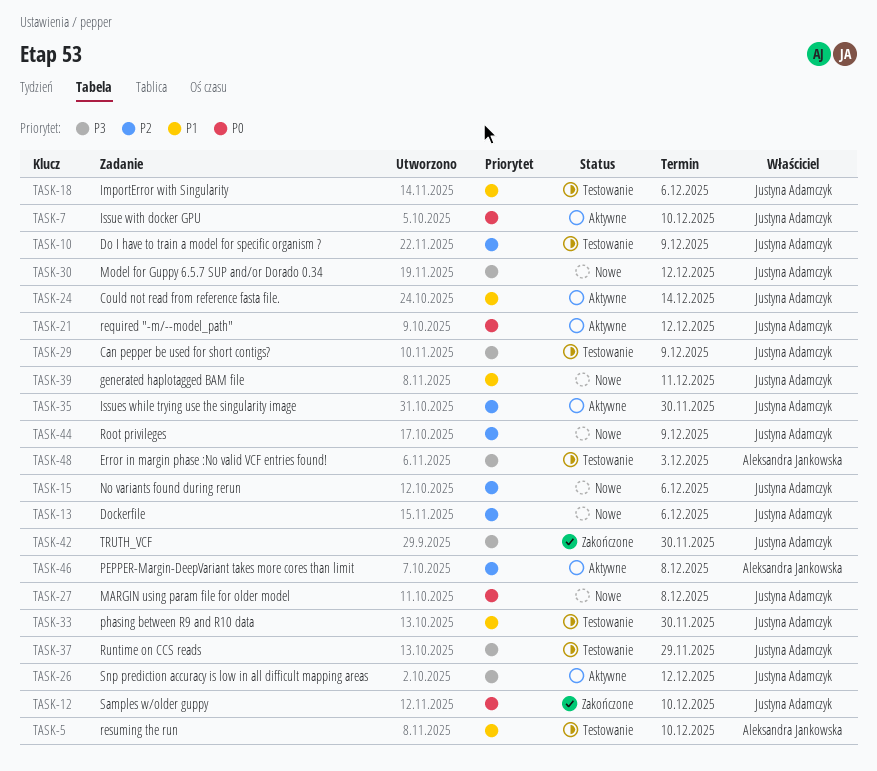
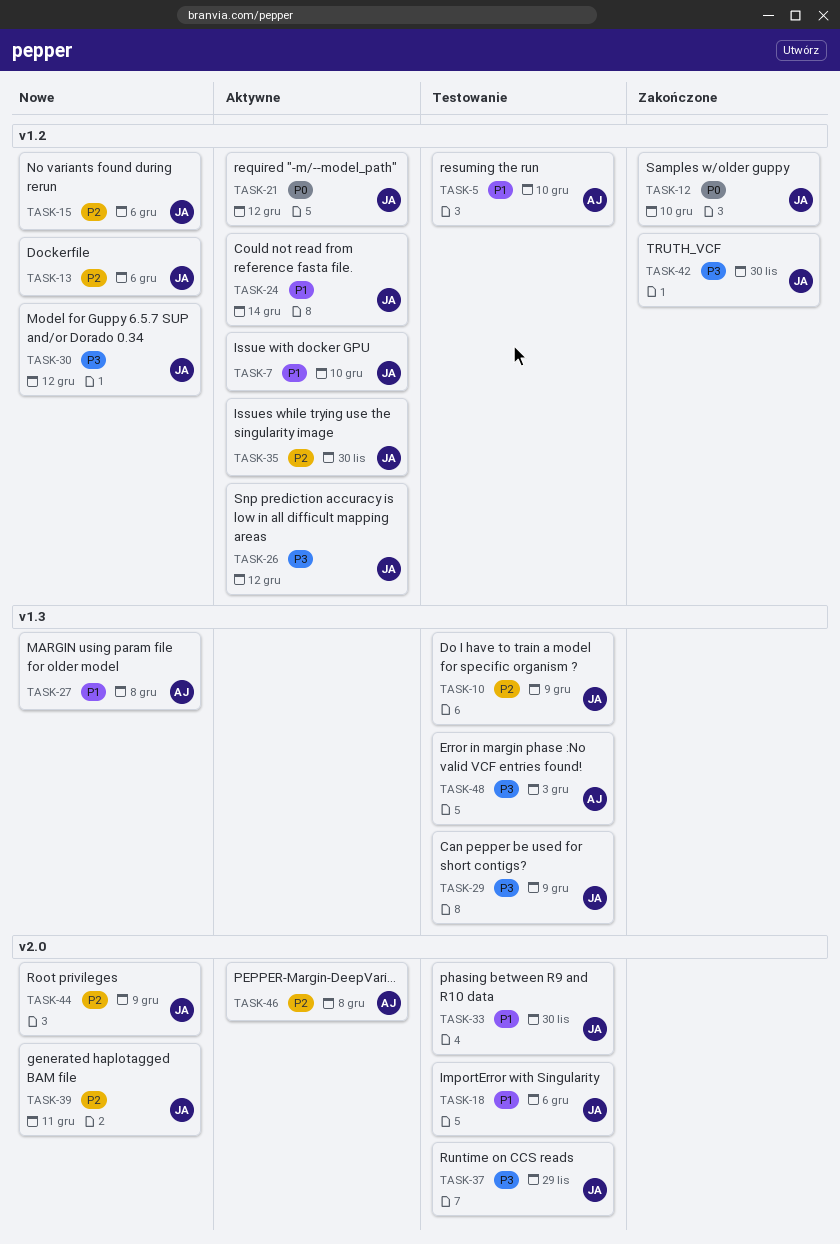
TASK-7, priority: P0 -> P1
TASK-27, owner: Justyna Adamczyk -> Aleksandra Jankowska
TASK-27, priority: P0 -> P1
TASK-39, priority: P1 -> P2

